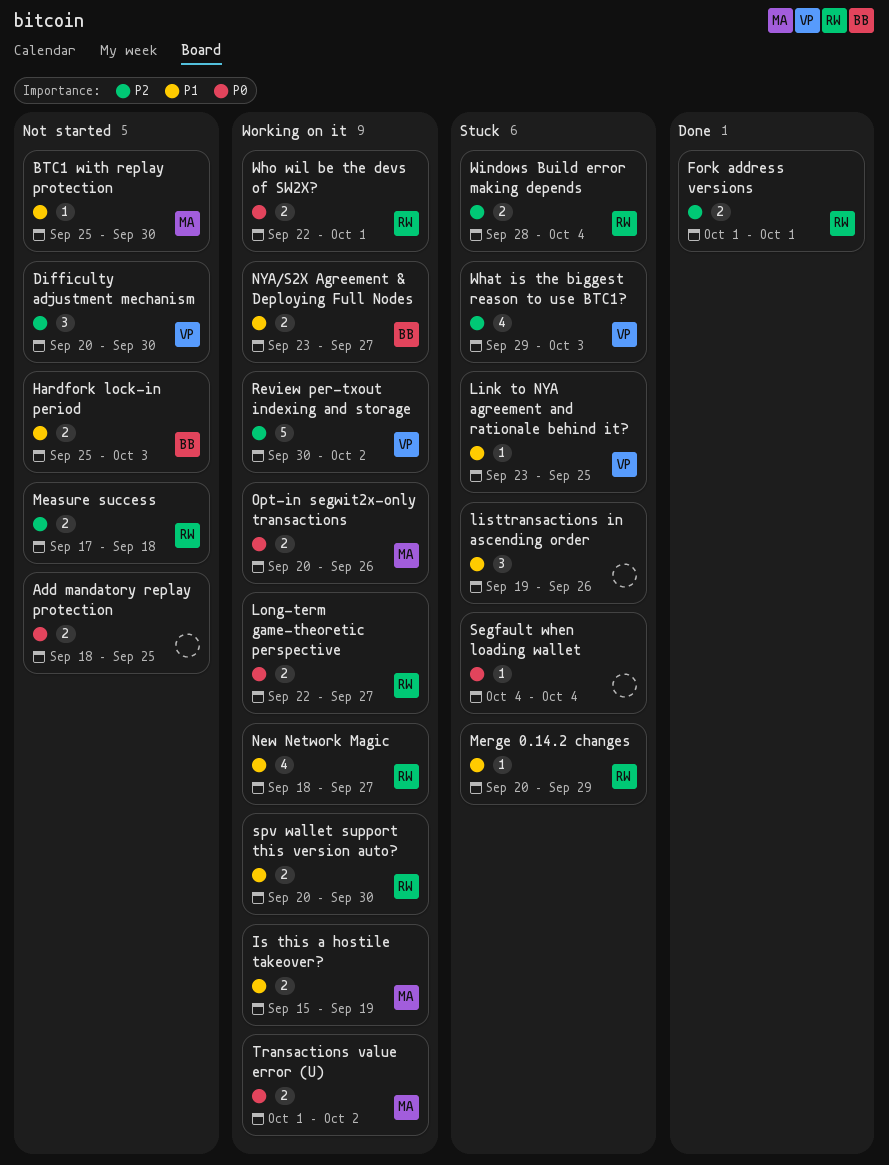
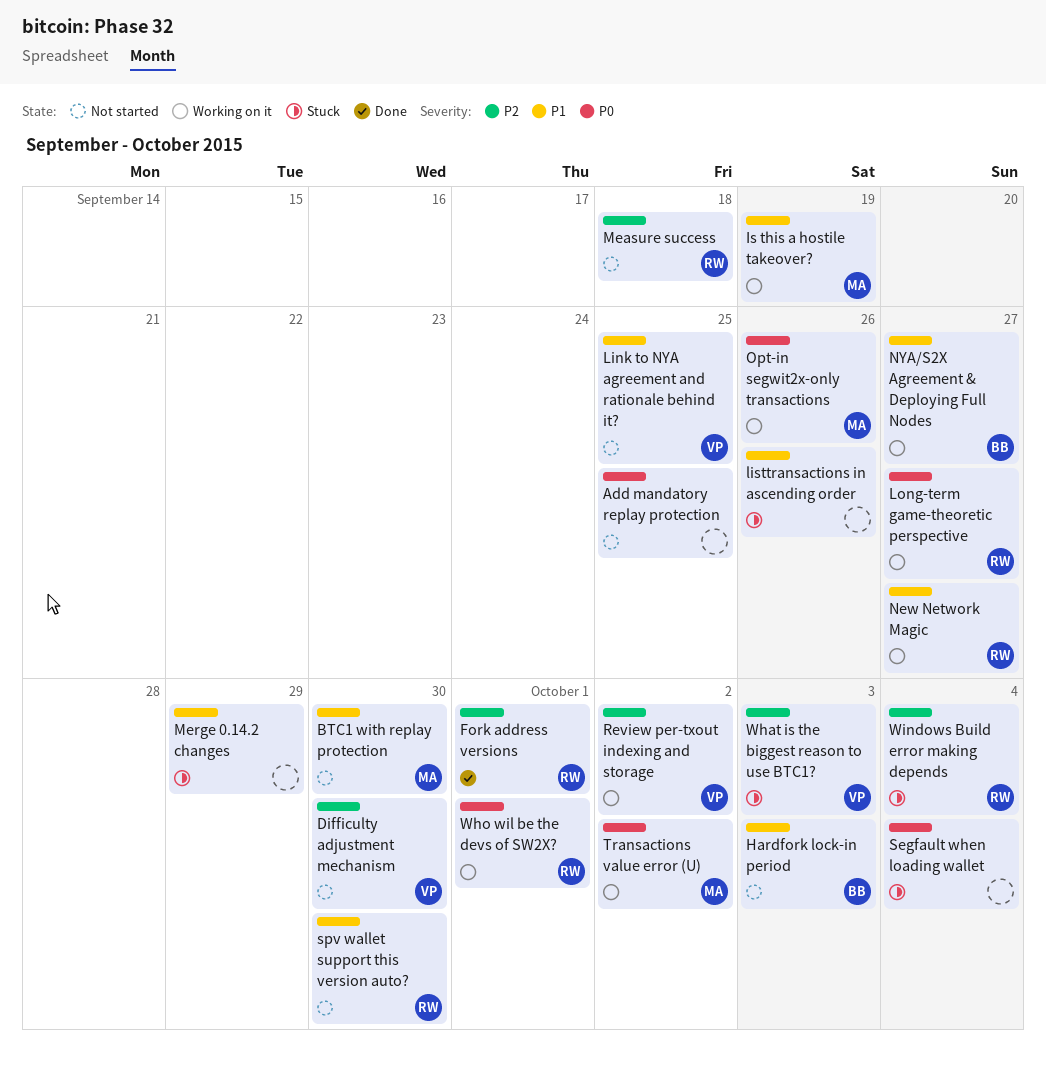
Link to NYA agreement and rationale behind it?, status: Stuck -> Not started
Merge 0.14.2 changes, owner: RW -> none
spv wallet support this version auto?, status: Working on it -> Not started

